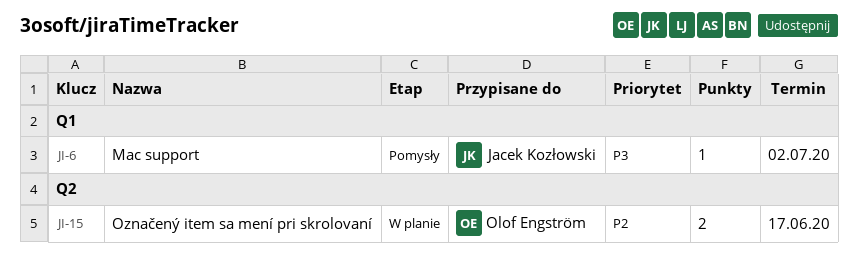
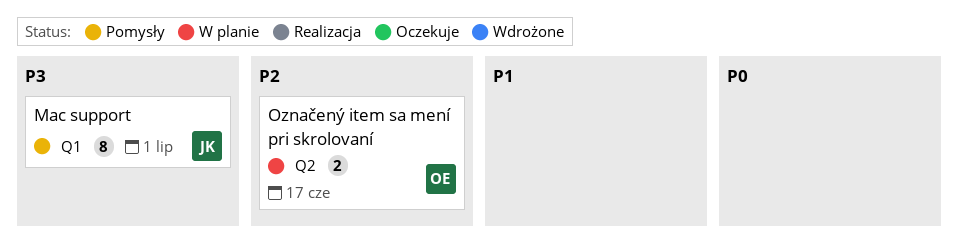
Mac support, estimate: 1 -> 8
Mac support, due: Jul 2 -> Jul 1

